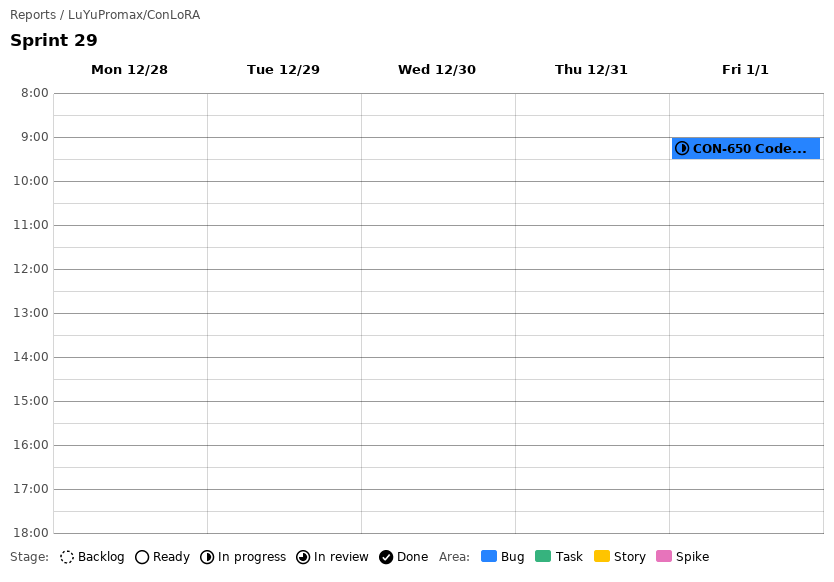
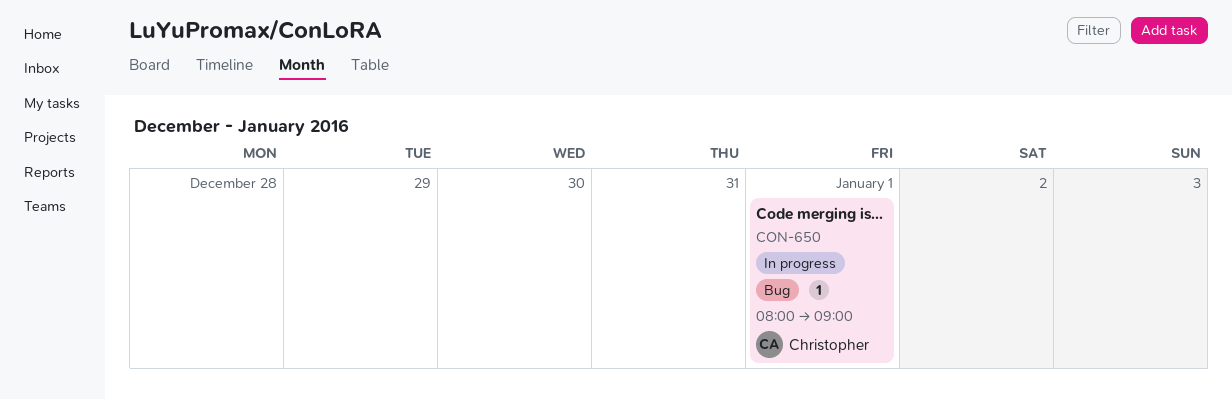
CON-650, begins: 09:00 -> 08:00
CON-650, ends: 09:30 -> 09:00

